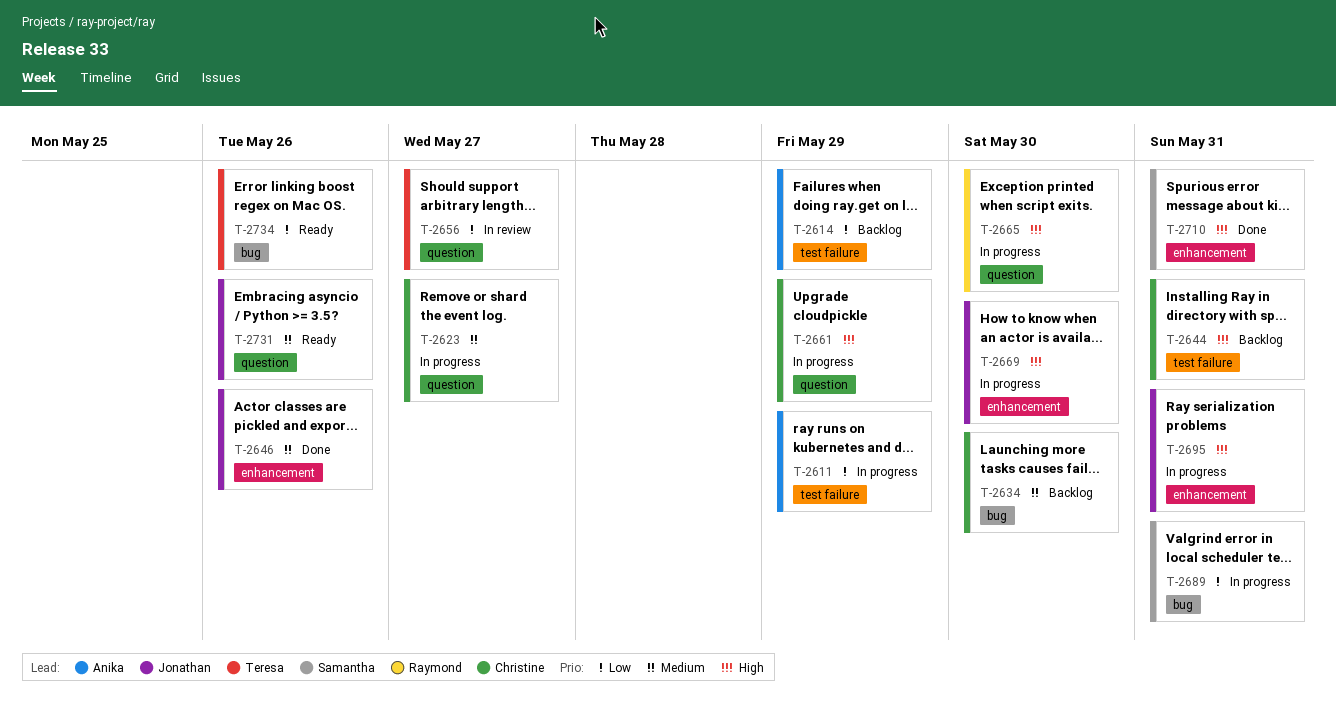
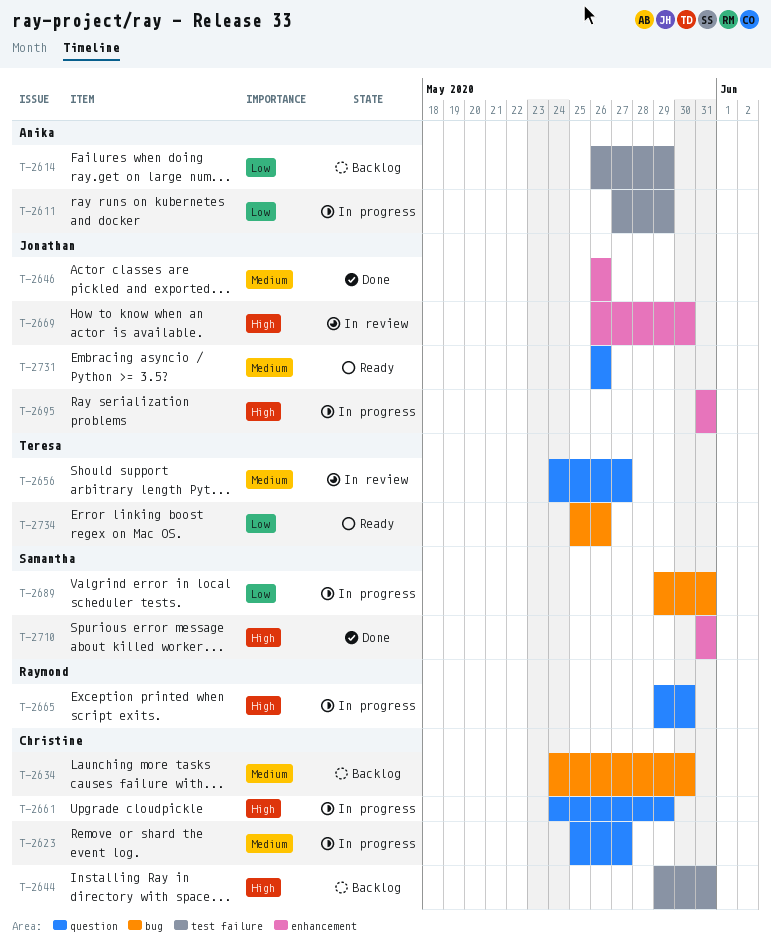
T-2656, priority: Low -> Medium
T-2669, status: In progress -> In review

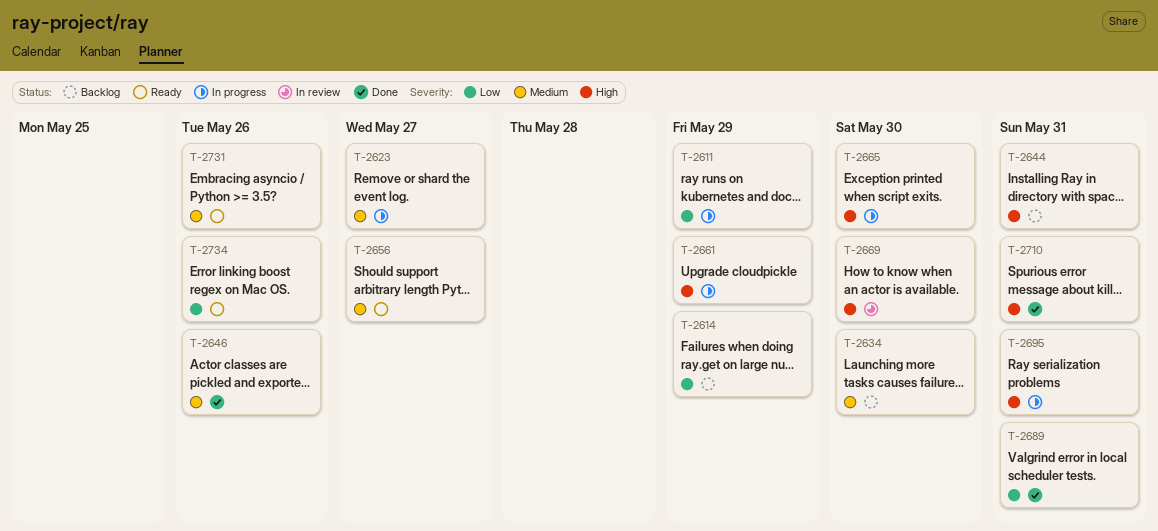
T-2656, status: In review -> Ready
T-2689, status: In progress -> Done

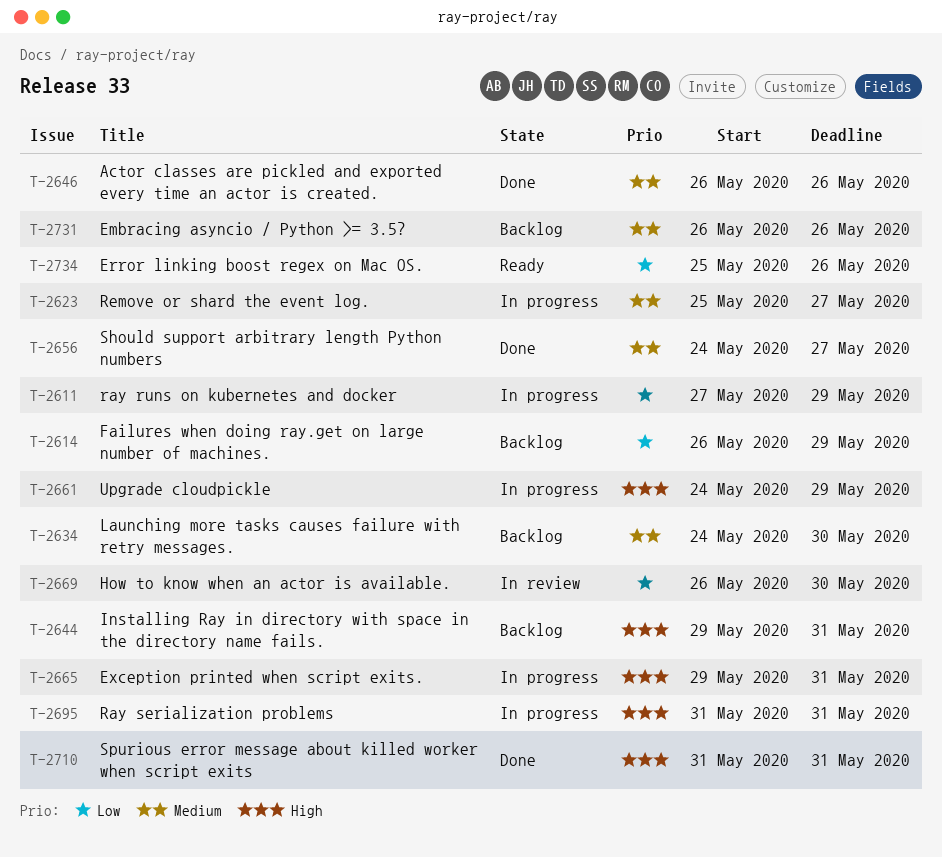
T-2656, status: Ready -> Done
T-2665, due: May 30 -> May 31
T-2669, priority: High -> Low
T-2689: present -> none
T-2731, status: Ready -> Backlog

